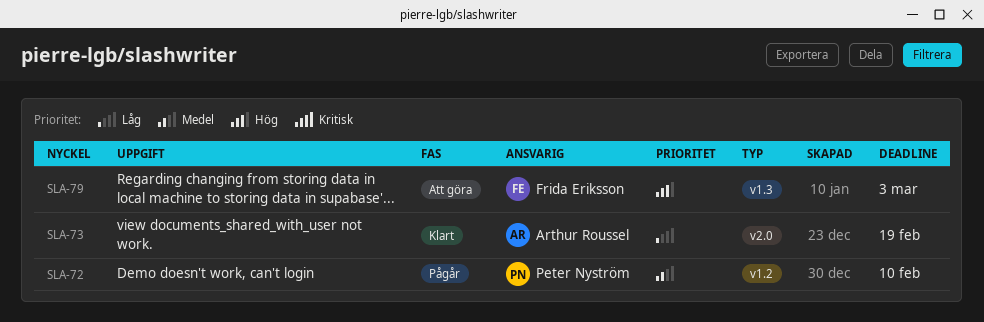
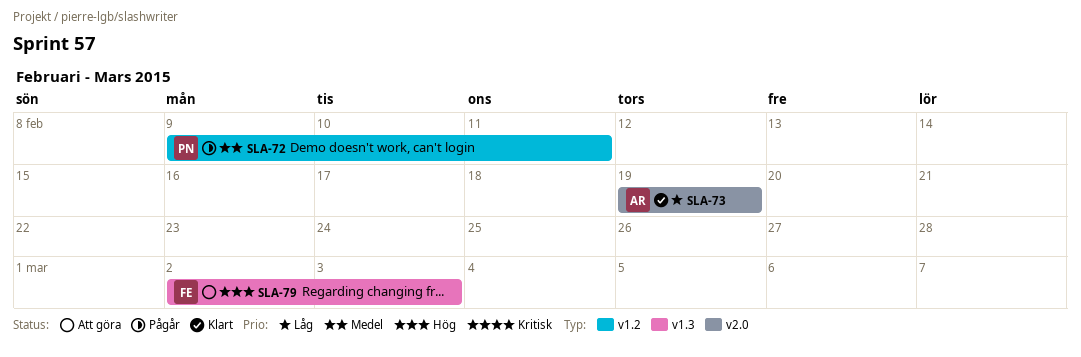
SLA-72, due: Feb 10 -> Feb 11

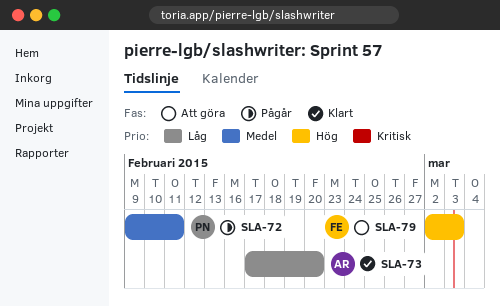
SLA-73, start: Feb 19 -> Feb 17
SLA-73, due: Feb 19 -> Feb 20

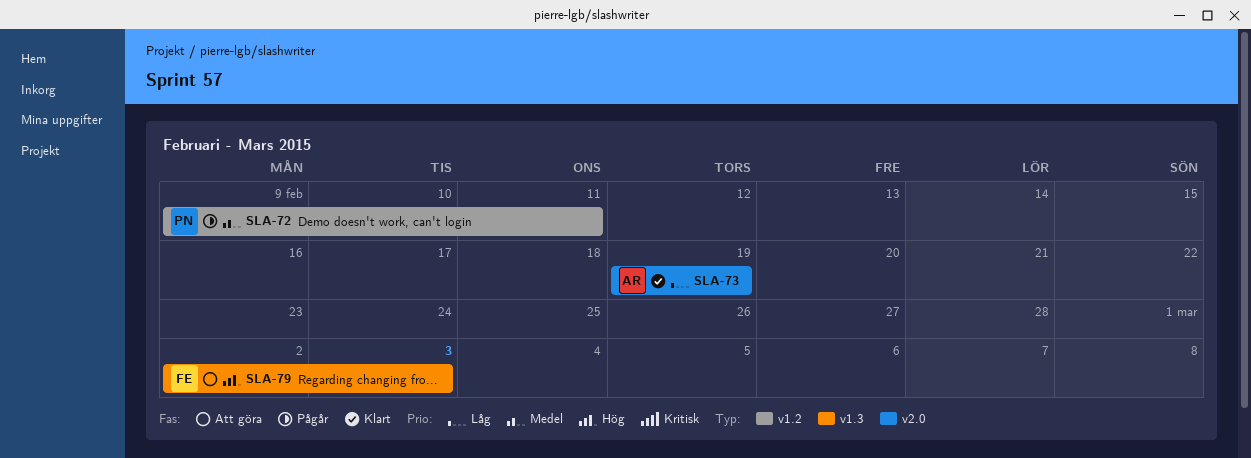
SLA-73, start: Feb 17 -> Feb 19
SLA-73, due: Feb 20 -> Feb 19

